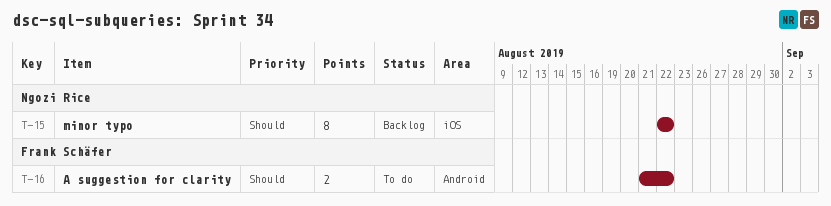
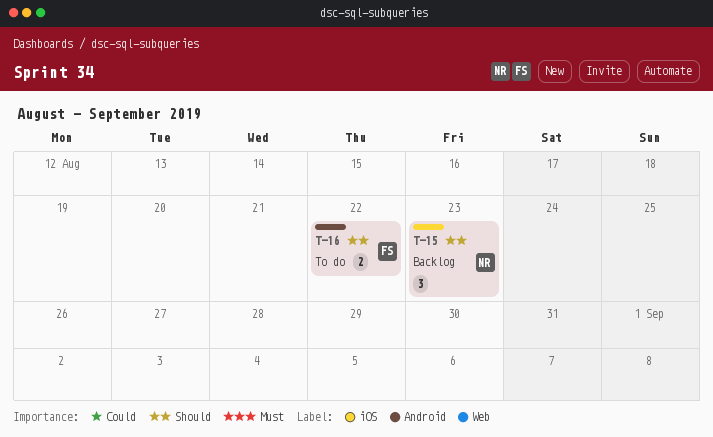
T-15, estimate: 8 -> 3
T-15, due: Aug 22 -> Aug 23

